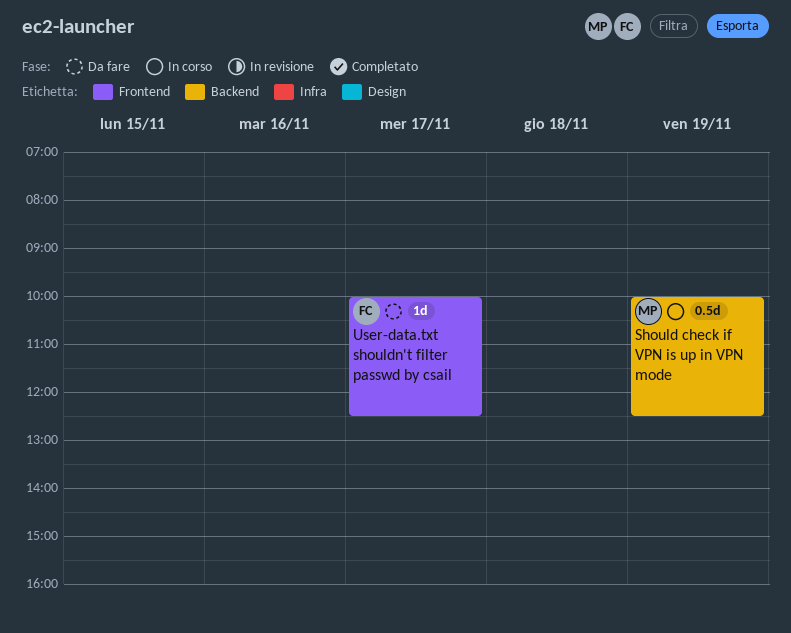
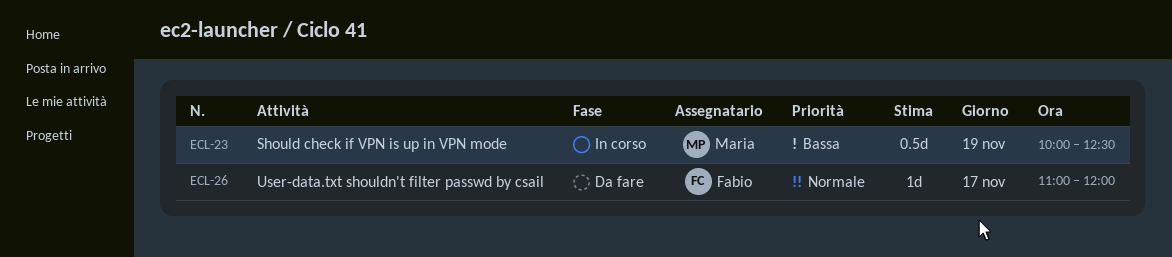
User-data.txt shouldn't filter passwd by csail, begins: 10:00 -> 11:00
User-data.txt shouldn't filter passwd by csail, ends: 12:30 -> 12:00

